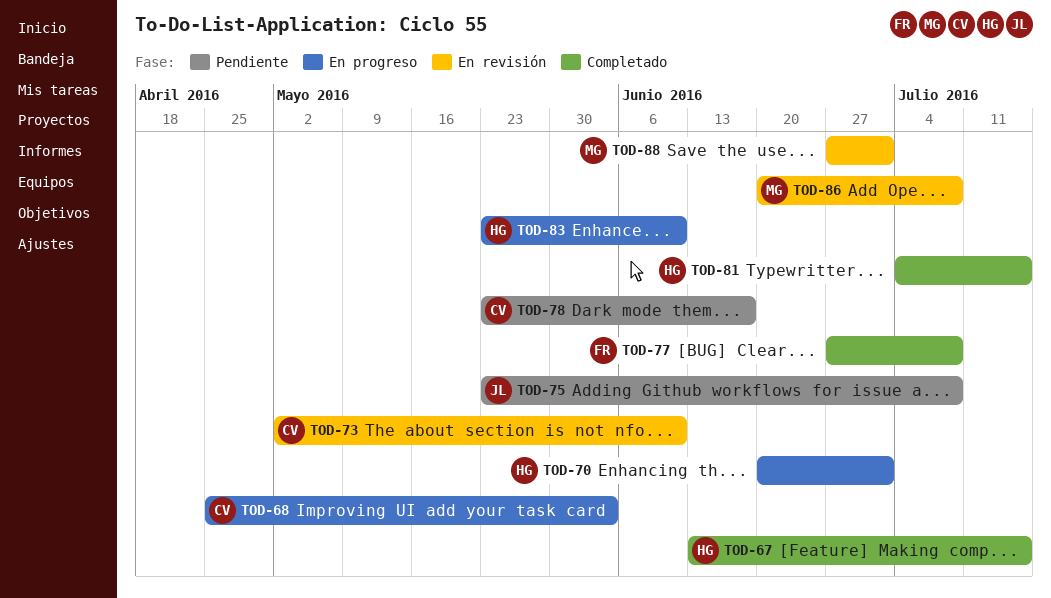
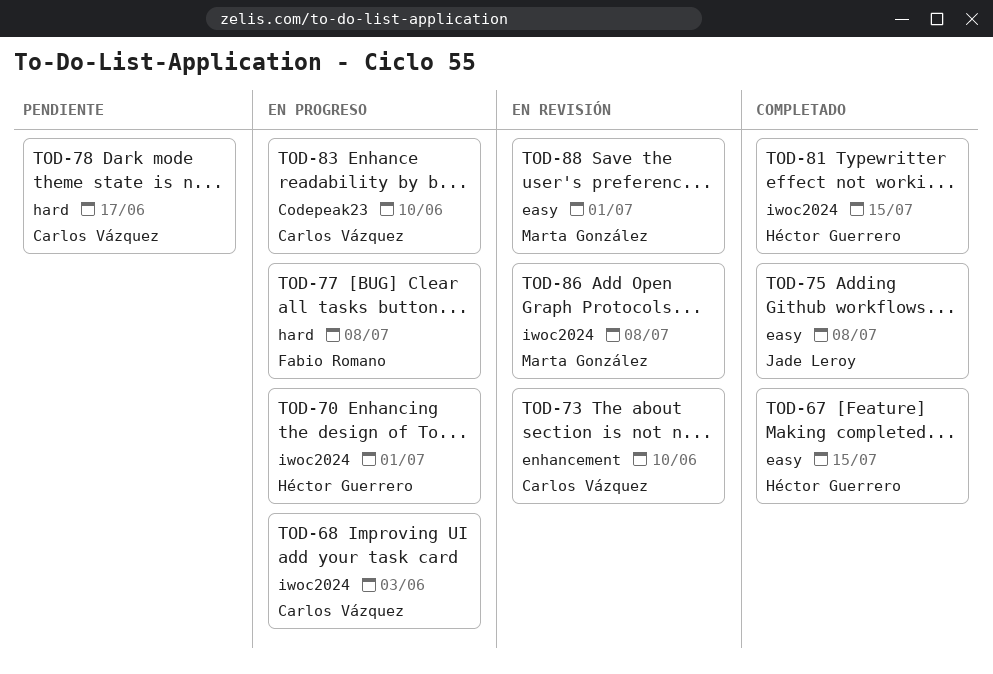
TOD-75, status: Pendiente -> Completado
TOD-77, status: Completado -> En progreso
TOD-83, owner: Héctor Guerrero -> Carlos Vázquez

